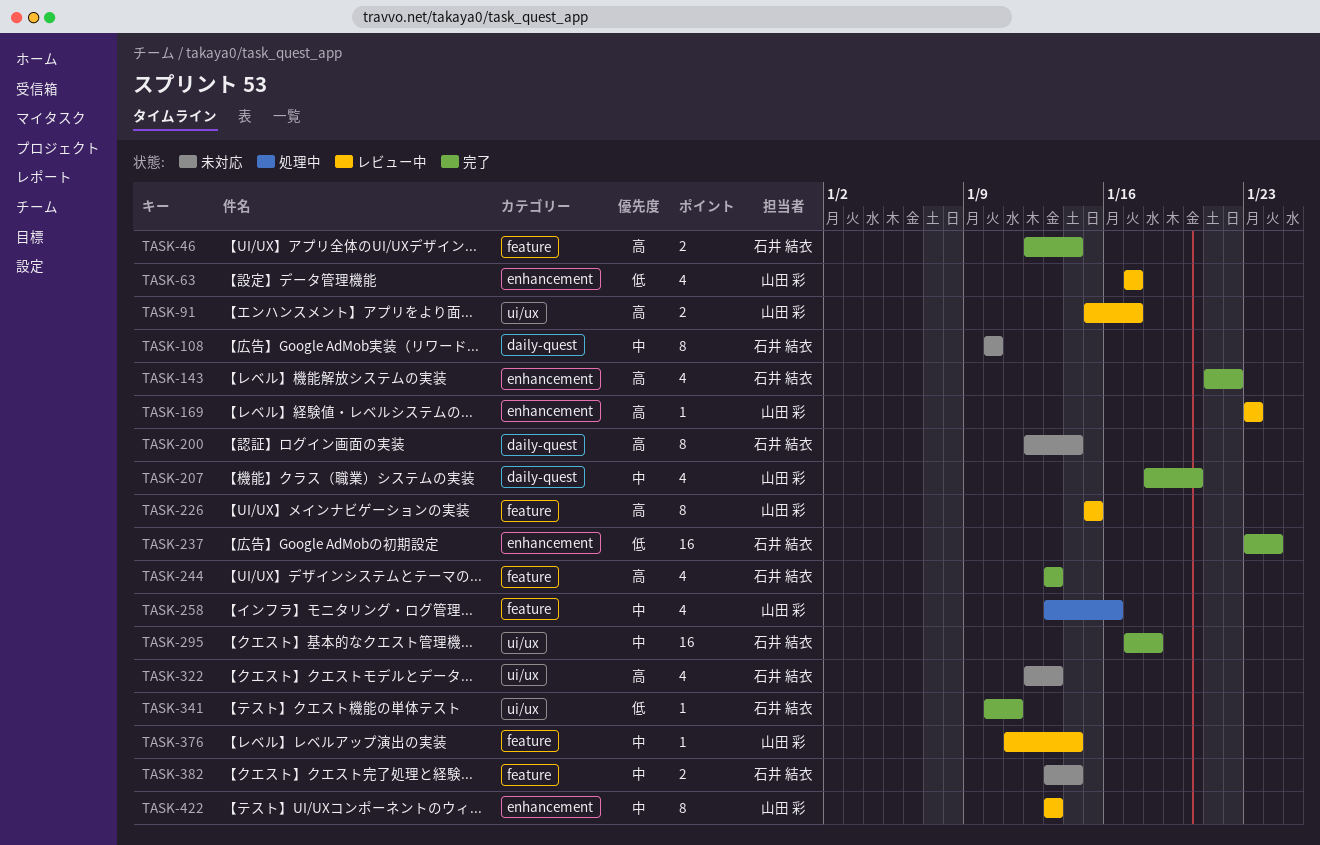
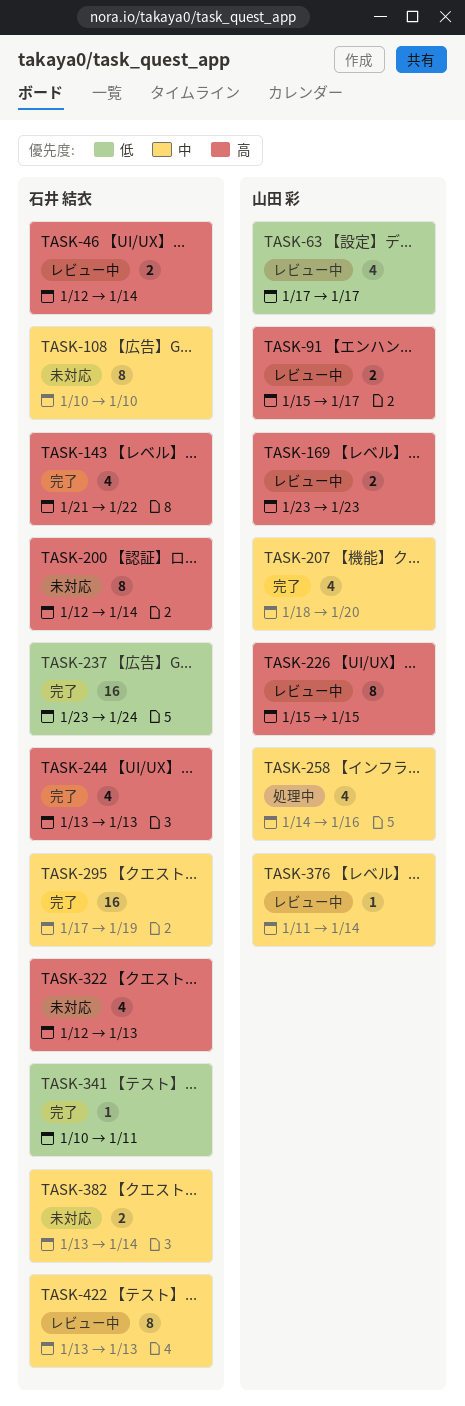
TASK-46, status: 完了 -> レビュー中
TASK-169, estimate: 1 -> 2
TASK-258, start: Jan 13 -> Jan 14
TASK-295, due: Jan 18 -> Jan 19
TASK-422, owner: 山田 彩 -> 石井 結衣

